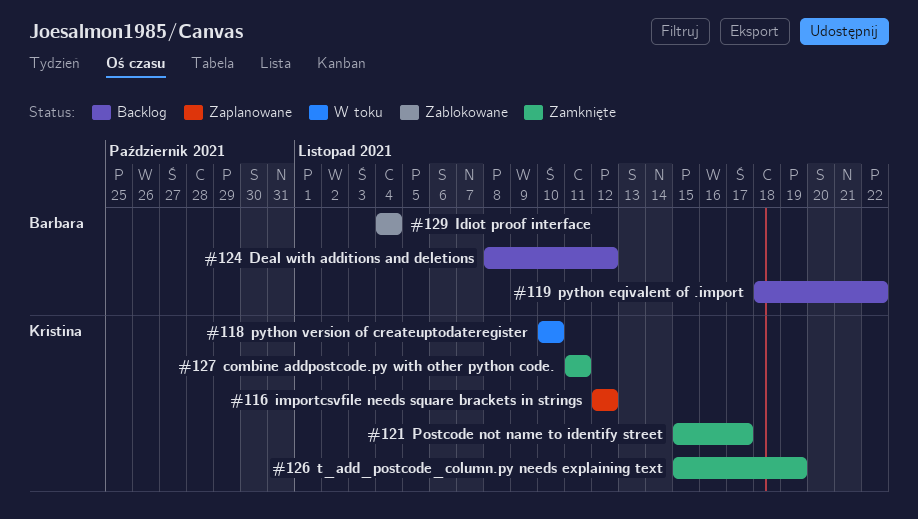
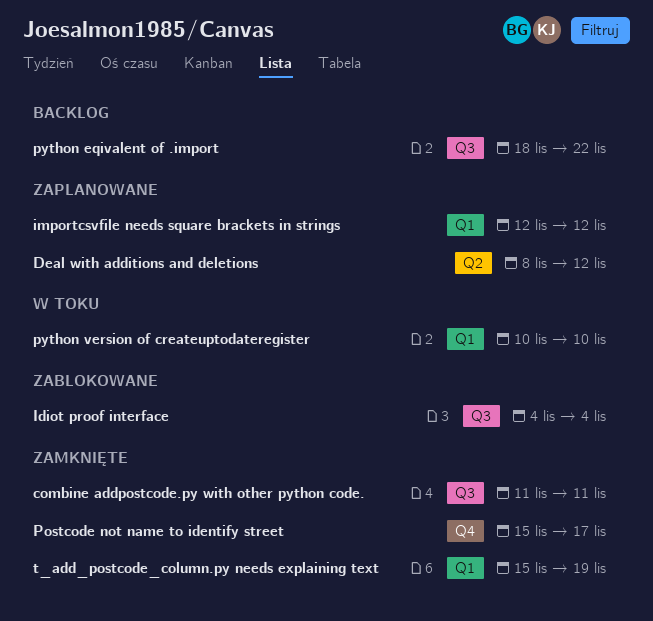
Deal with additions and deletions, status: Backlog -> Zaplanowane

